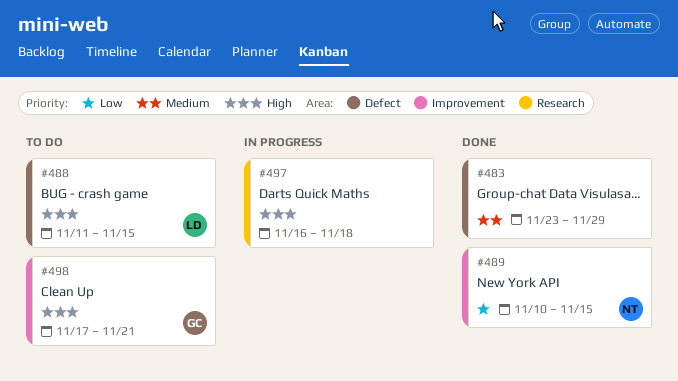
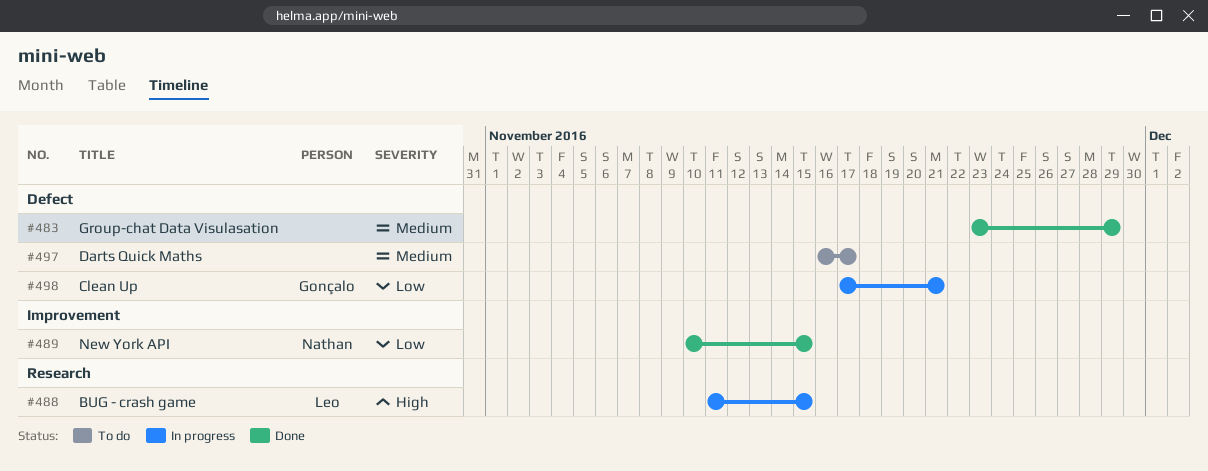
#488, status: To do -> In progress
#488, label: Defect -> Research
#497, status: In progress -> To do
#497, priority: High -> Medium
#497, label: Research -> Defect
#497, due: Nov 18 -> Nov 17
#498, status: To do -> In progress
#498, priority: High -> Low
#498, label: Improvement -> Defect

